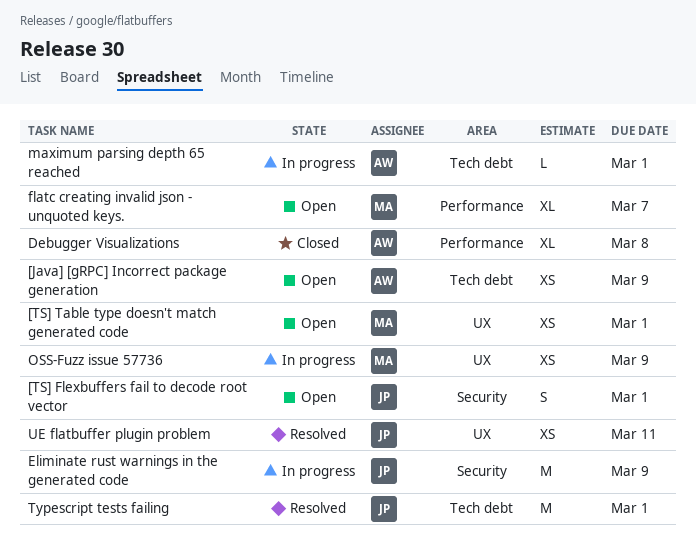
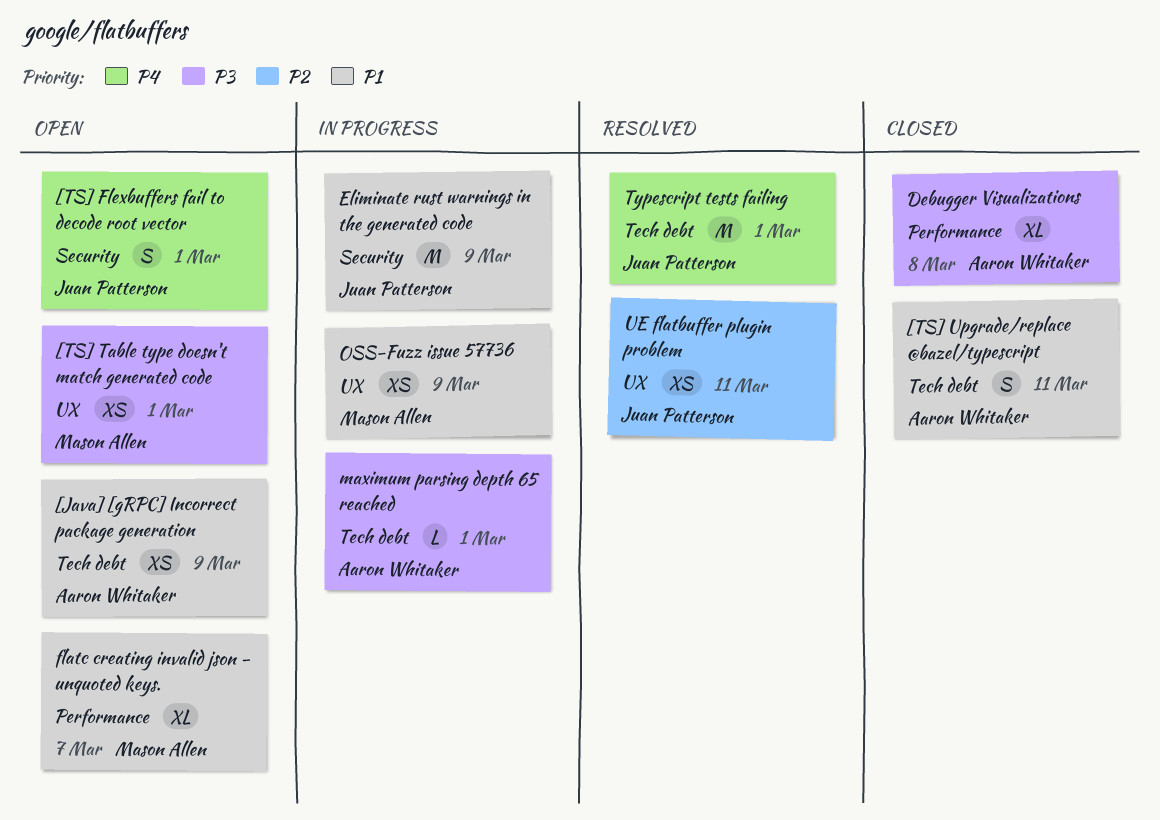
[TS] Upgrade/replace @bazel/typescript: none -> present

